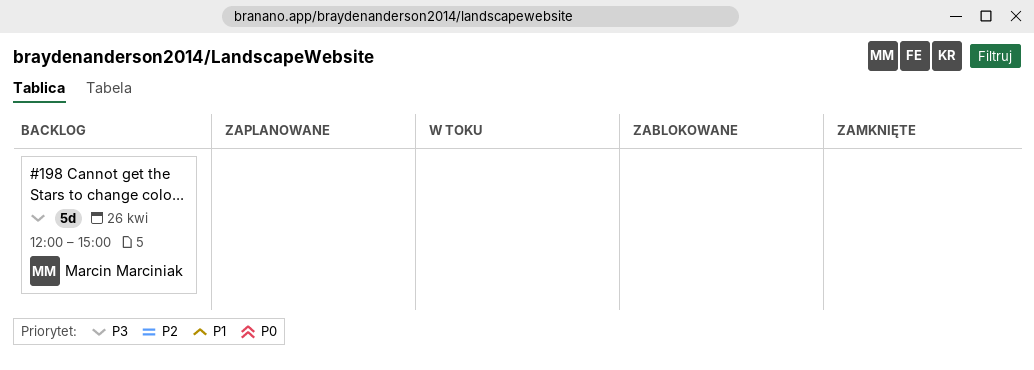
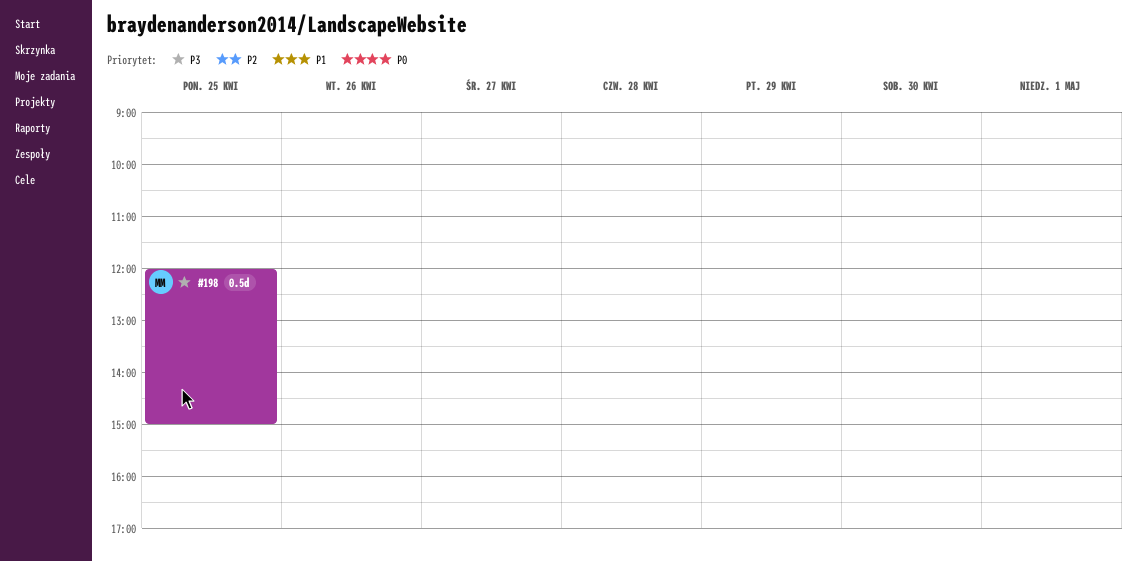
#198, estimate: 5d -> 0.5d
#198, day: Apr 26 -> Apr 25

